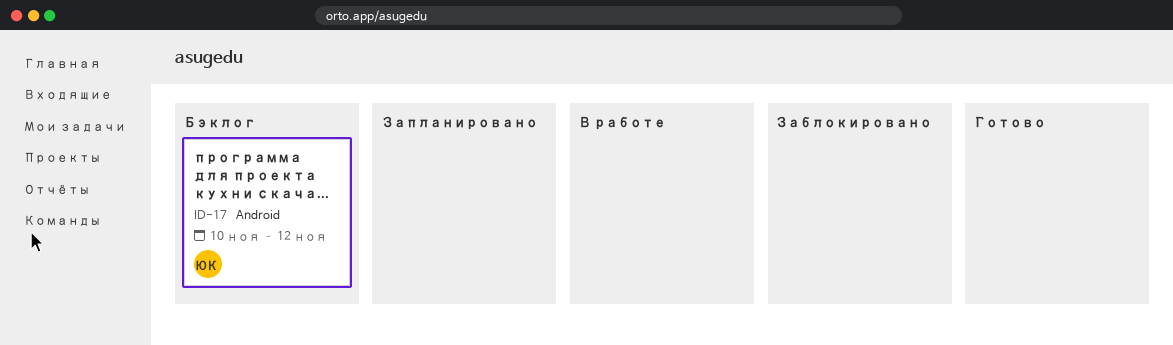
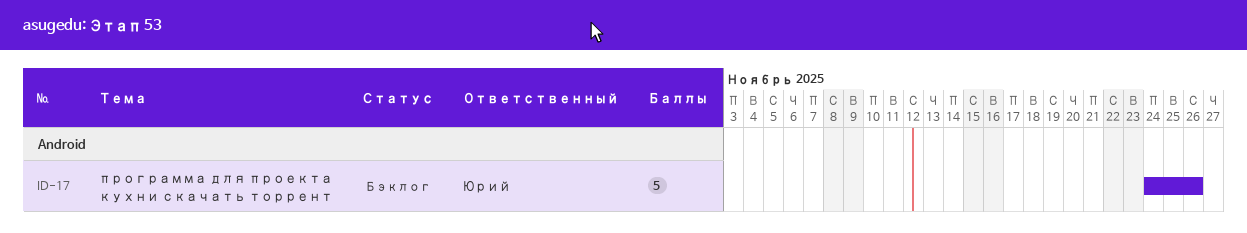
ID-17, start: Nov 10 -> Nov 24
ID-17, due: Nov 12 -> Nov 26

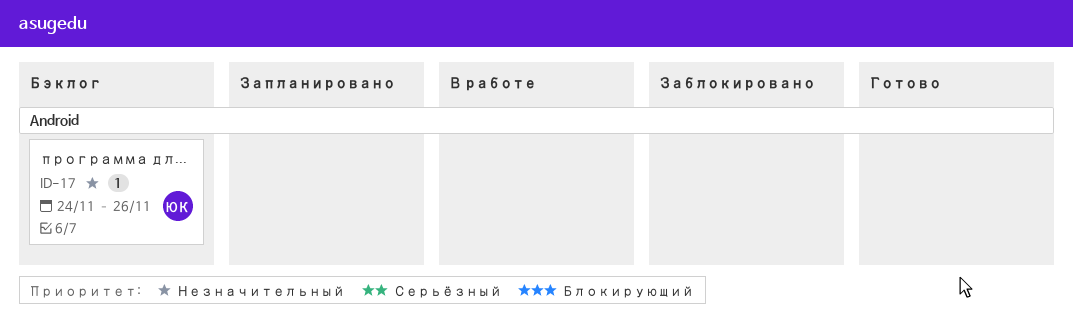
ID-17, estimate: 5 -> 1

